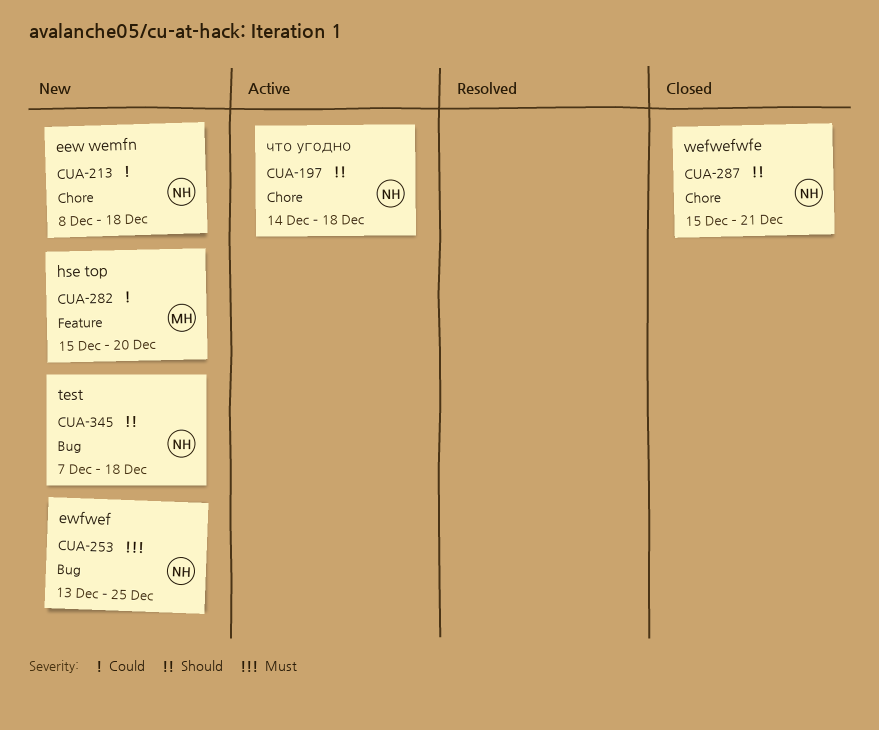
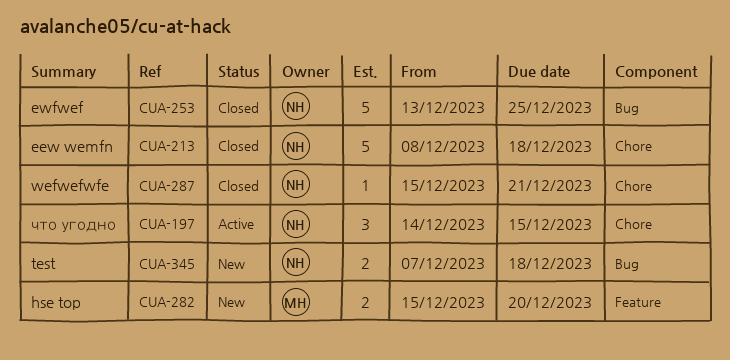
CUA-197, due: Dec 18 -> Dec 15
CUA-213, status: New -> Closed
CUA-253, status: New -> Closed

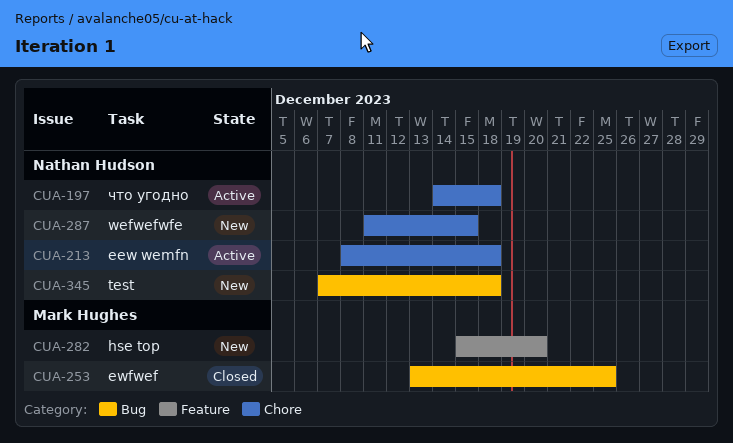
CUA-197, due: Dec 15 -> Dec 18
CUA-213, status: Closed -> Active
CUA-253, owner: Nathan Hudson -> Mark Hughes
CUA-287, status: Closed -> New
CUA-287, start: Dec 15 -> Dec 11
CUA-287, due: Dec 21 -> Dec 15

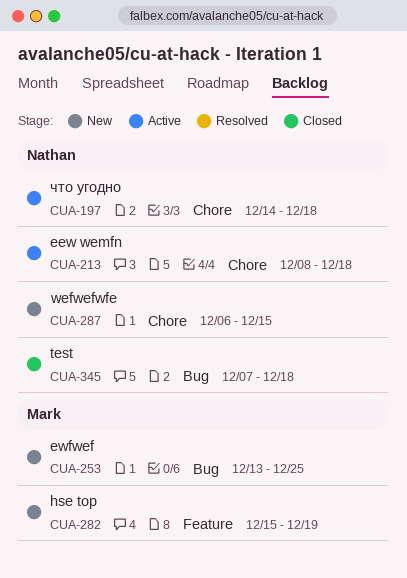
CUA-253, status: Closed -> New
CUA-282, due: Dec 20 -> Dec 19
CUA-287, start: Dec 11 -> Dec 6
CUA-345, status: New -> Closed

